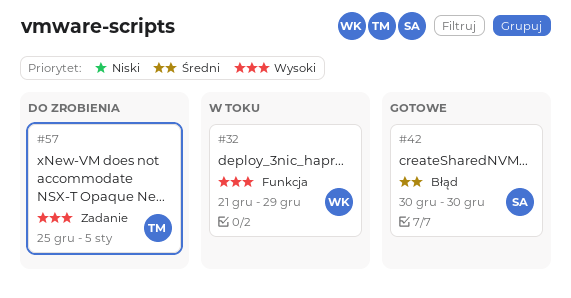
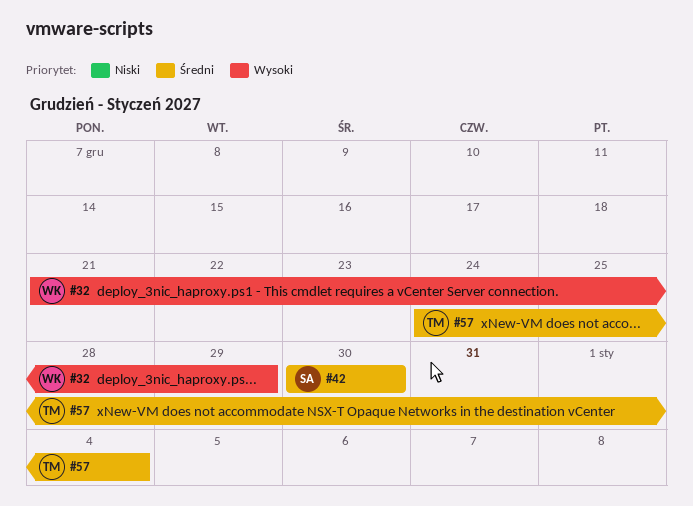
#57, priority: Wysoki -> Średni
#57, start: Dec 25 -> Dec 24
#57, due: Jan 5 -> Jan 4

